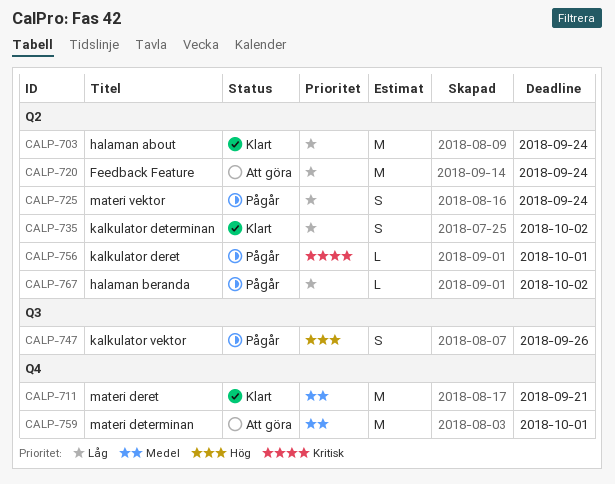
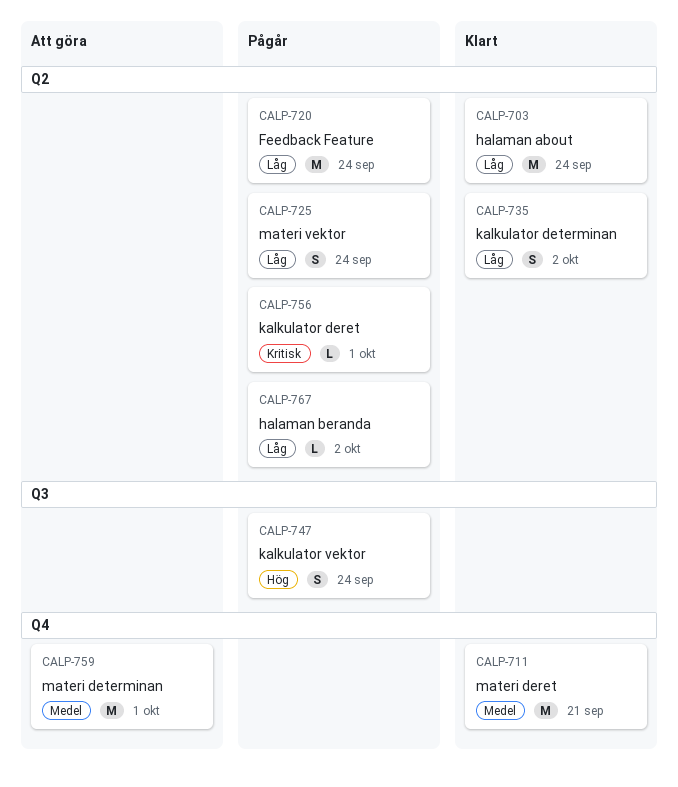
CALP-720, status: Att göra -> Pågår
CALP-747, due: Sep 26 -> Sep 24

